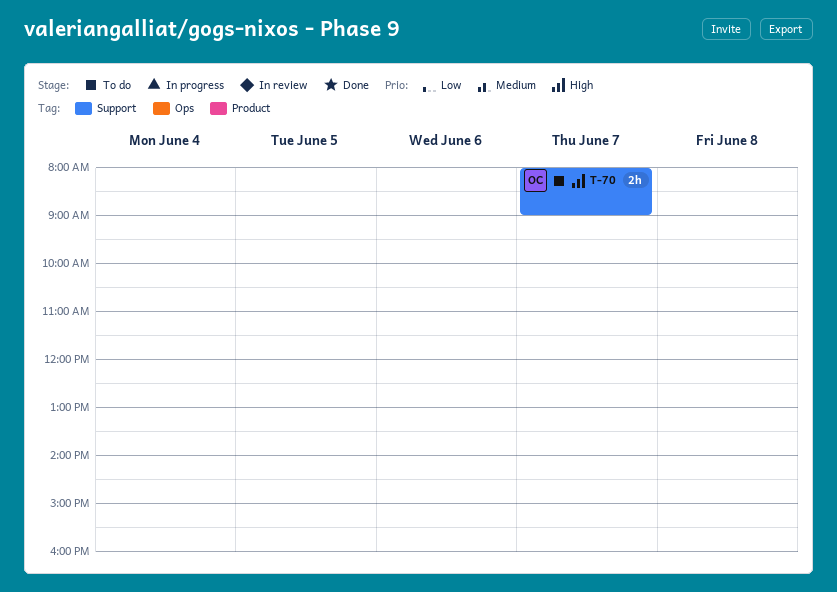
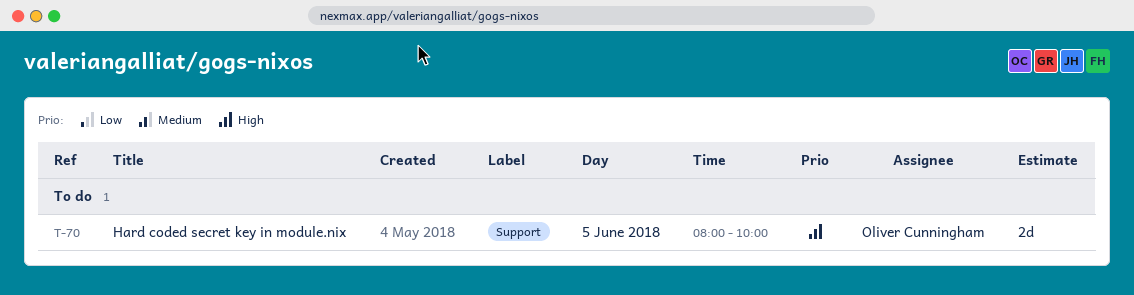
T-70, estimate: 2h -> 2d
T-70, day: Jun 7 -> Jun 5
T-70, ends: 09:00 -> 10:00

